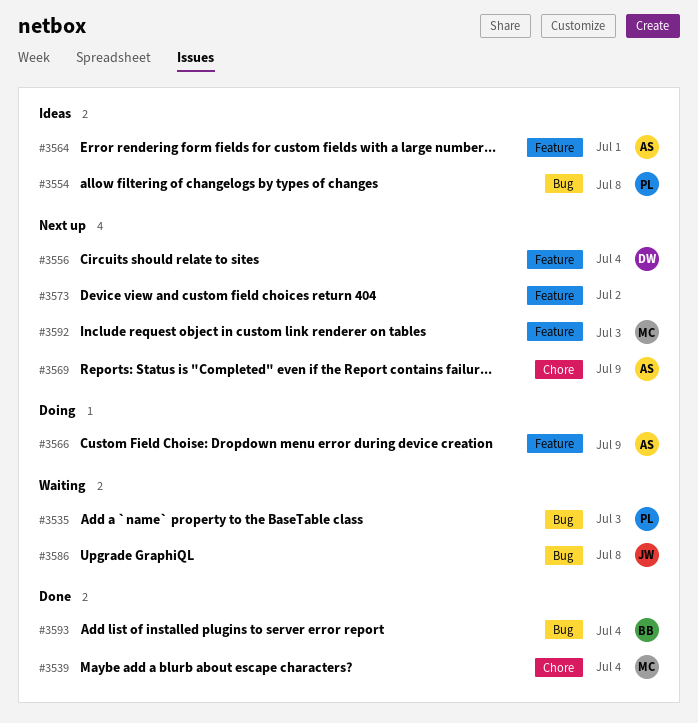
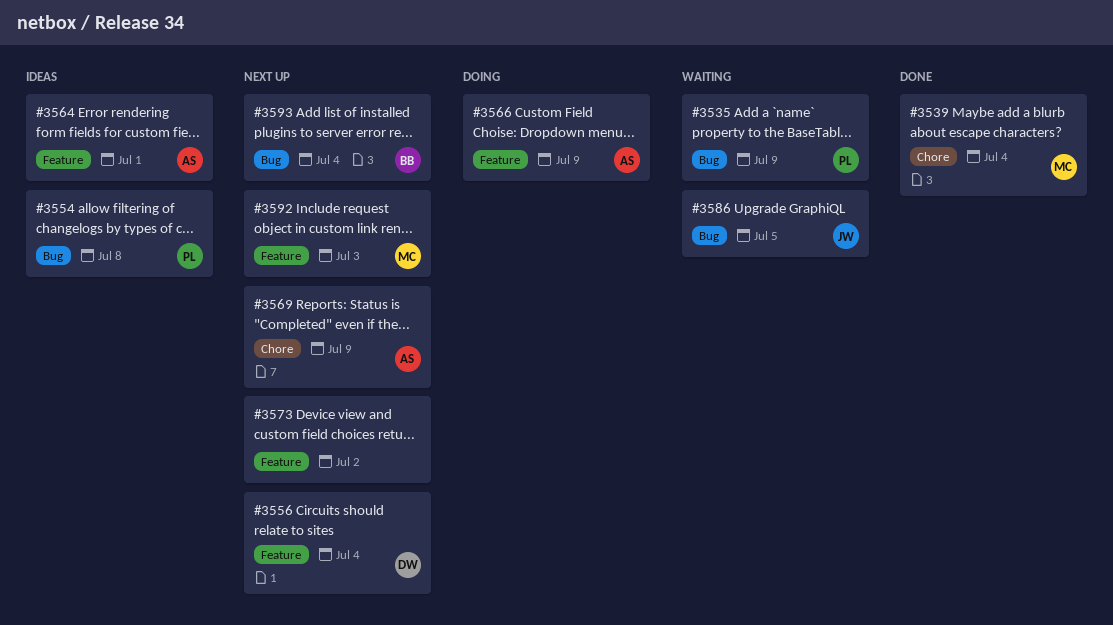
#3535, due: Jul 3 -> Jul 9
#3586, due: Jul 8 -> Jul 5
#3593, status: Done -> Next up

